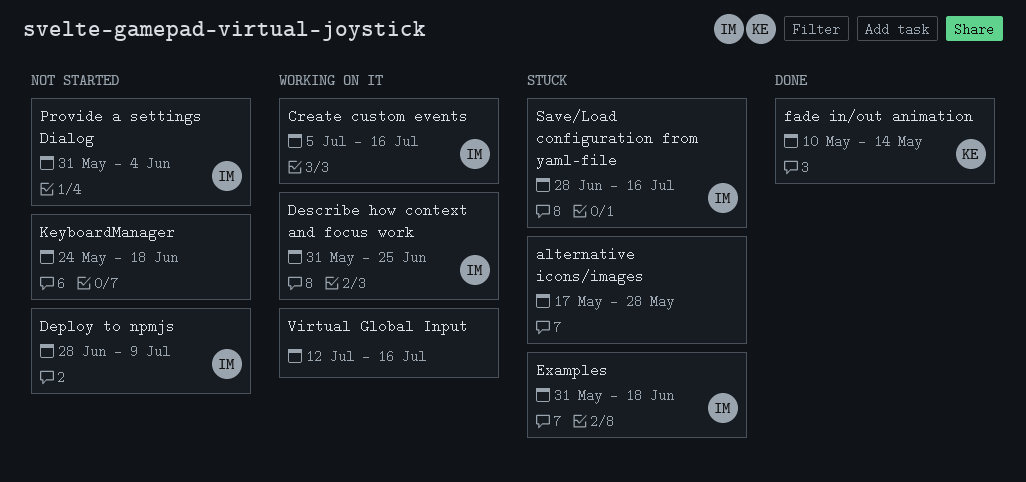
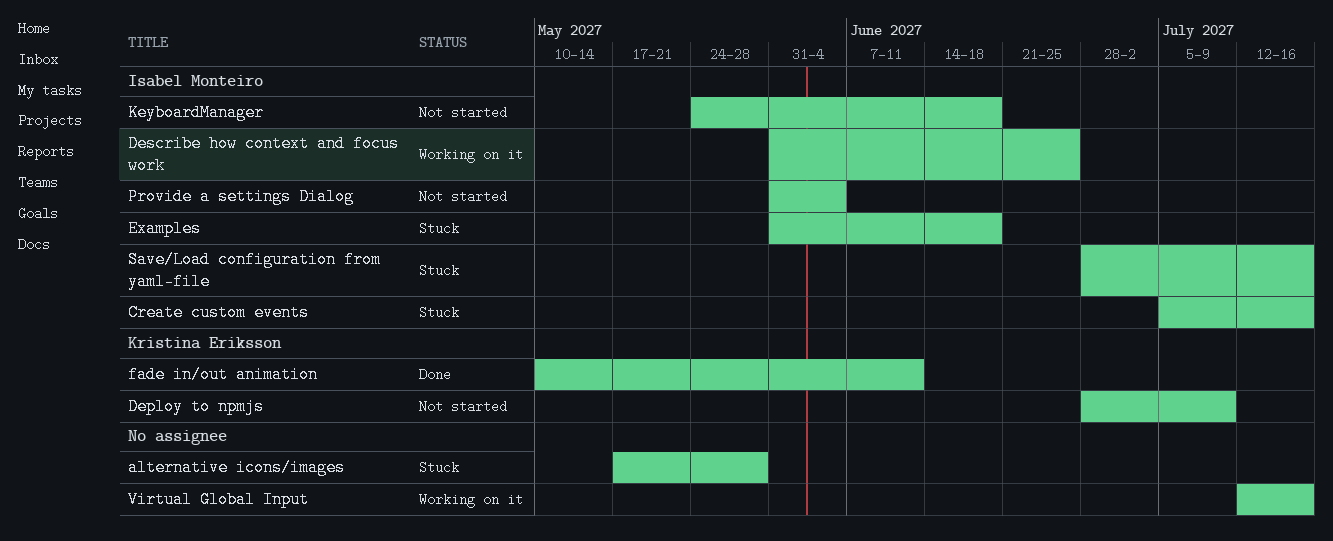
Create custom events, status: Working on it -> Stuck
Deploy to npmjs, owner: Isabel Monteiro -> Kristina Eriksson
fade in/out animation, due: May 14 -> Jun 11
KeyboardManager, owner: none -> Isabel Monteiro

